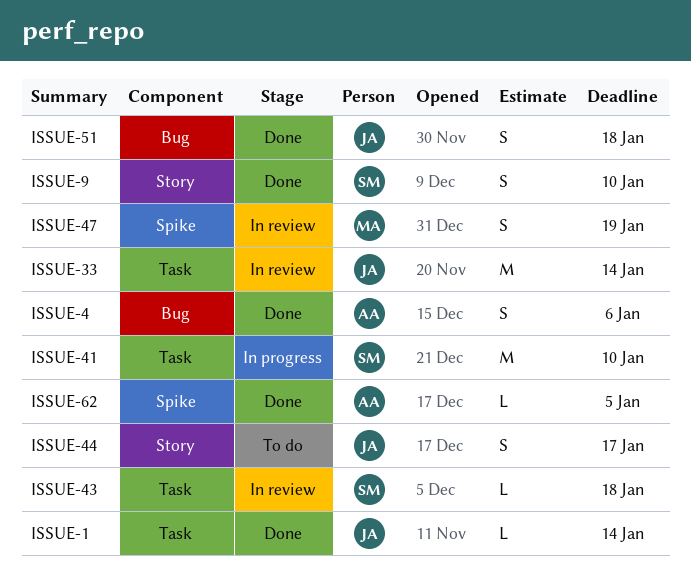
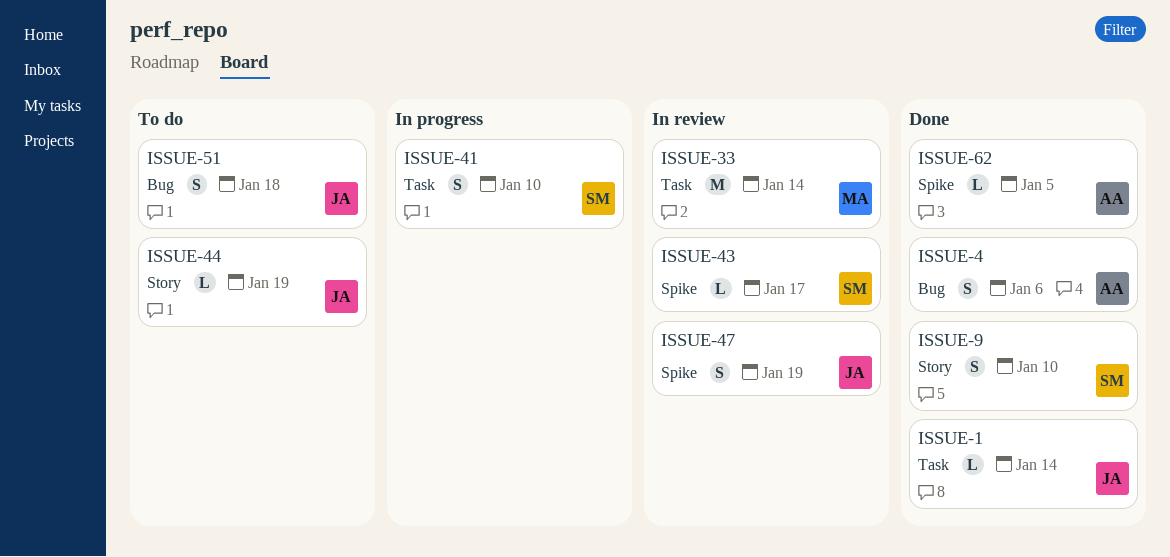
ISSUE-33, owner: JA -> MA
ISSUE-41, estimate: M -> S
ISSUE-43, label: Task -> Spike
ISSUE-43, due: Jan 18 -> Jan 17
ISSUE-44, estimate: S -> L
ISSUE-44, due: Jan 17 -> Jan 19
ISSUE-47, owner: MA -> JA
ISSUE-51, status: Done -> To do

